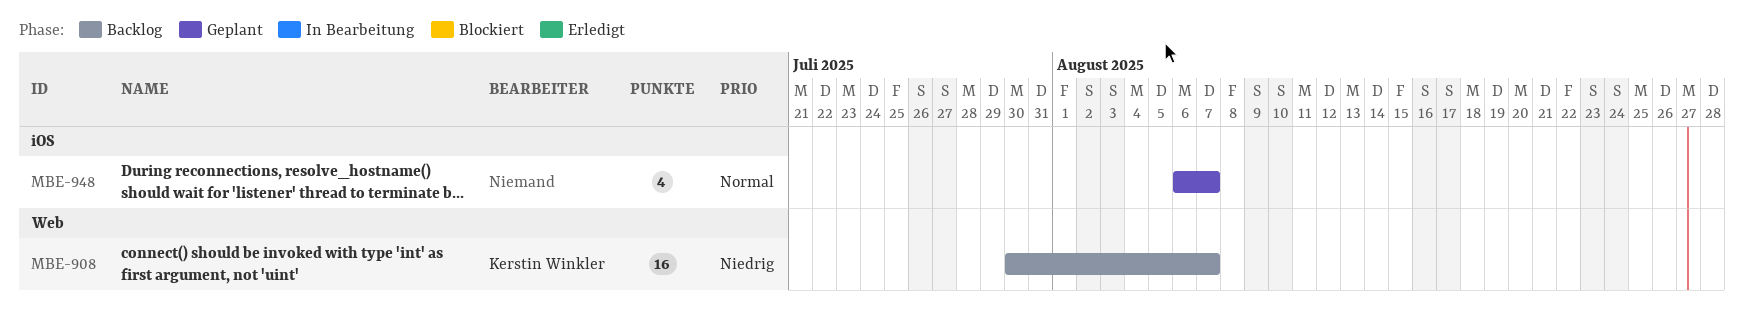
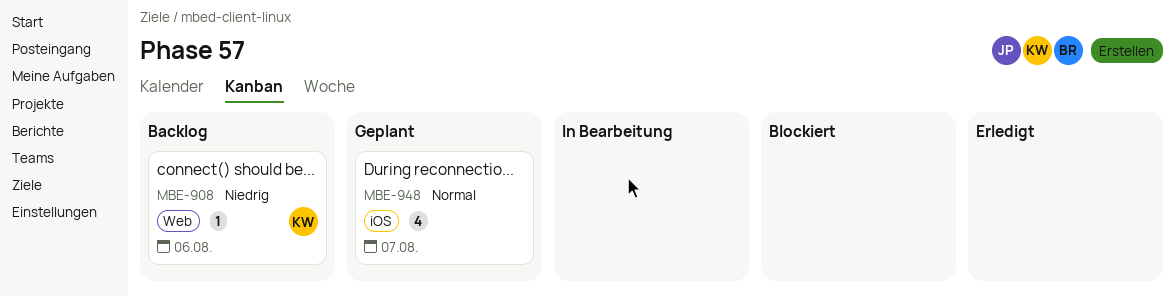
MBE-908, estimate: 16 -> 1
MBE-908, due: Aug 7 -> Aug 6

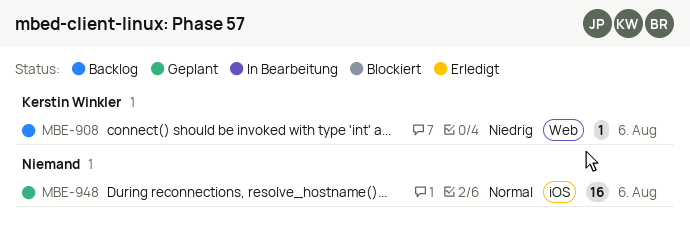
MBE-948, estimate: 4 -> 16
MBE-948, due: Aug 7 -> Aug 6

